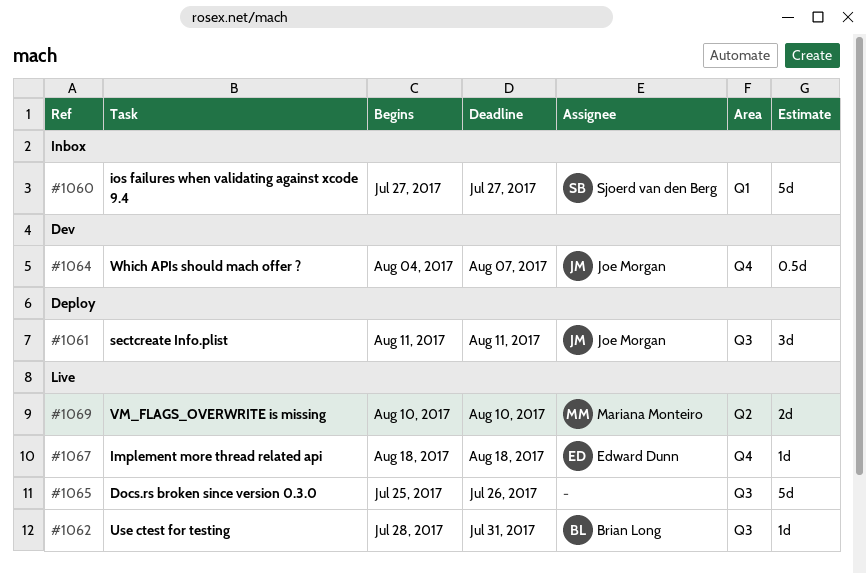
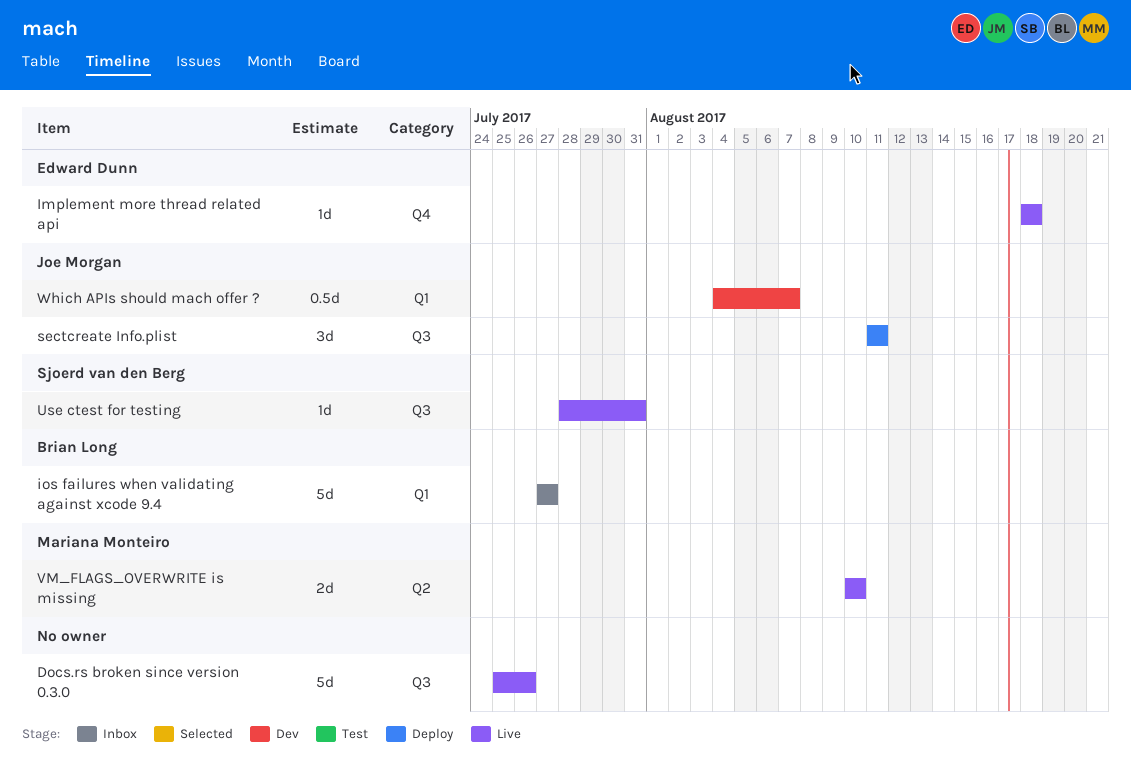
ios failures when validating against xcode 9.4, owner: Sjoerd van den Berg -> Brian Long
Use ctest for testing, owner: Brian Long -> Sjoerd van den Berg
Which APIs should mach offer ?, label: Q4 -> Q1

